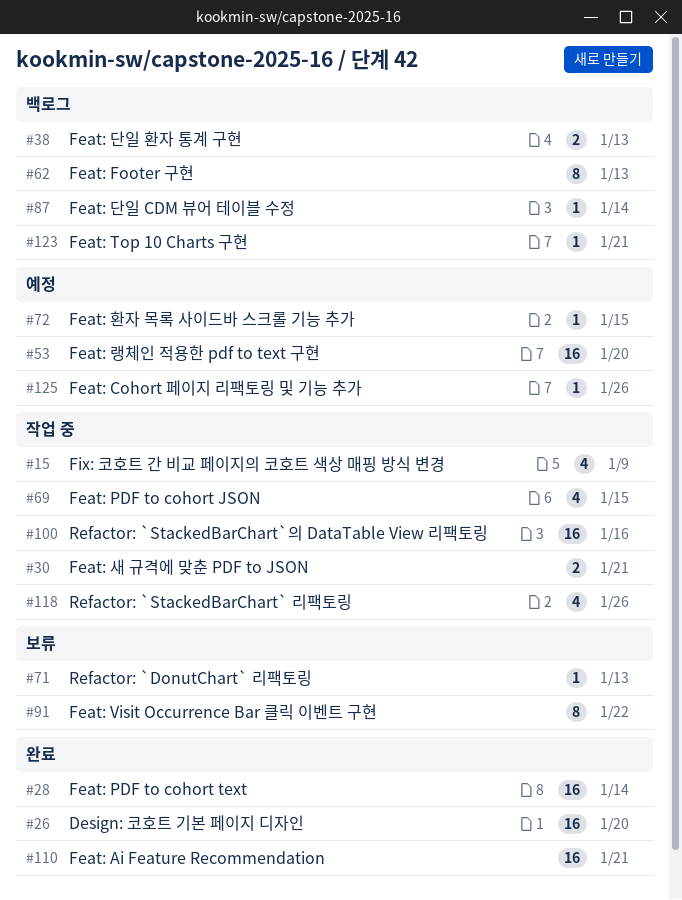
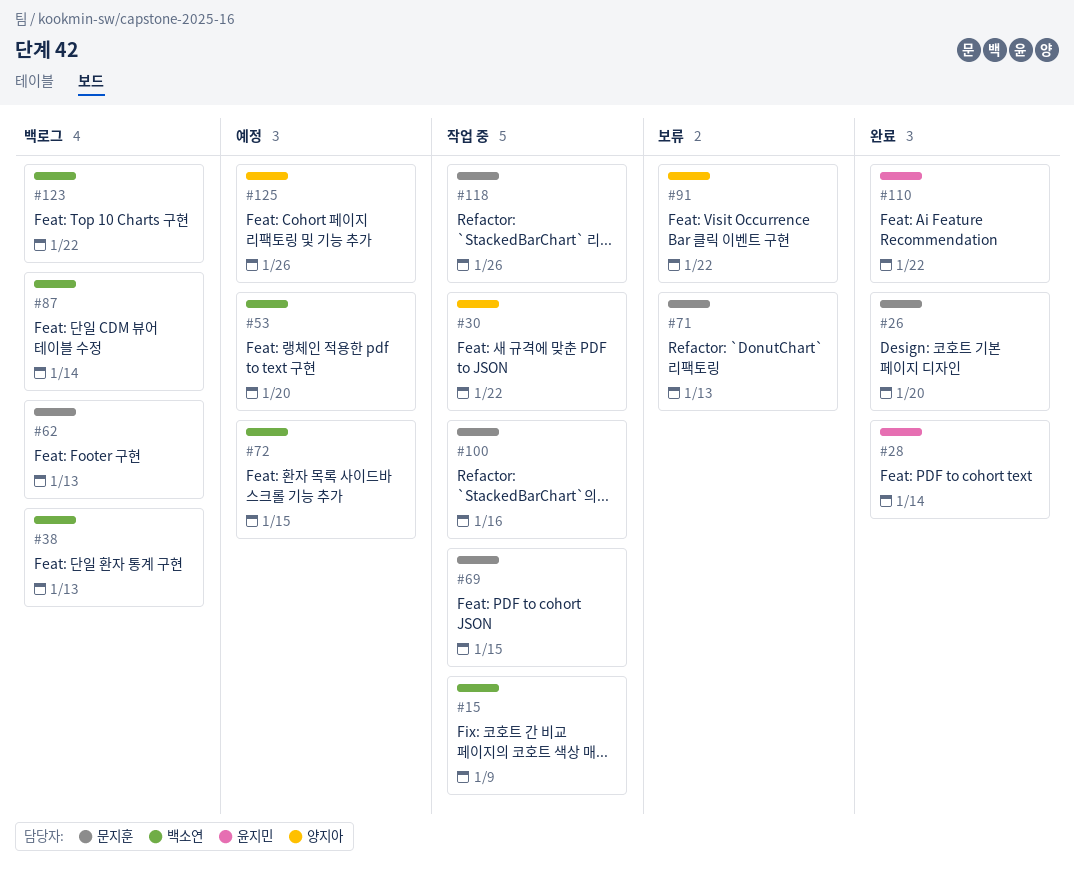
#30, due: Jan 21 -> Jan 22
#110, due: Jan 21 -> Jan 22
#123, due: Jan 21 -> Jan 22

